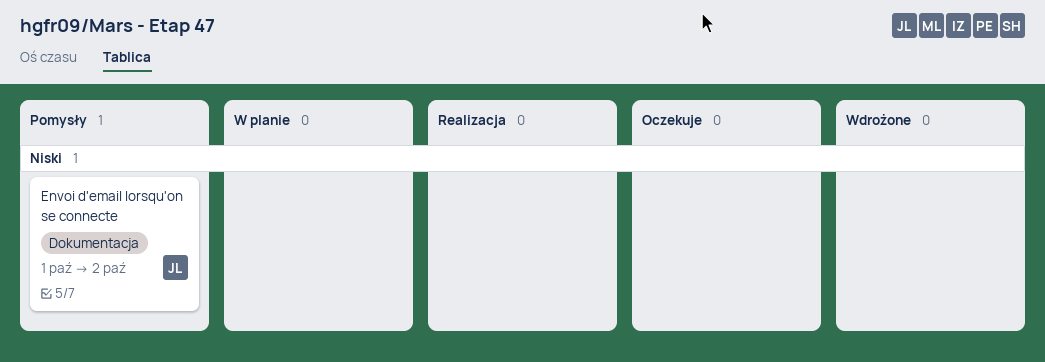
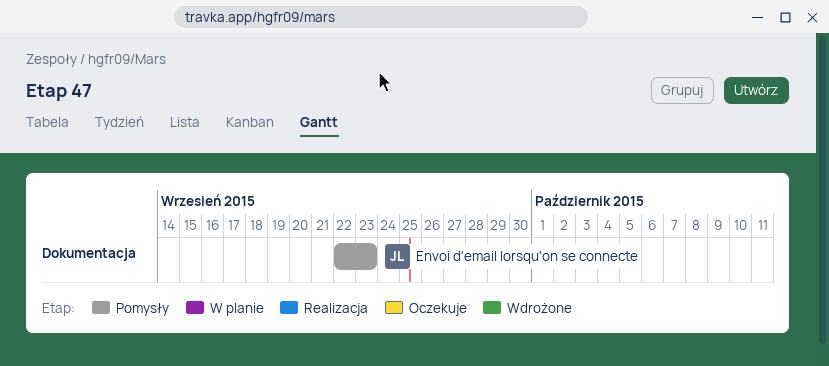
Envoi d'email lorsqu'on se connecte, start: Oct 1 -> Sep 22
Envoi d'email lorsqu'on se connecte, due: Oct 2 -> Sep 23

